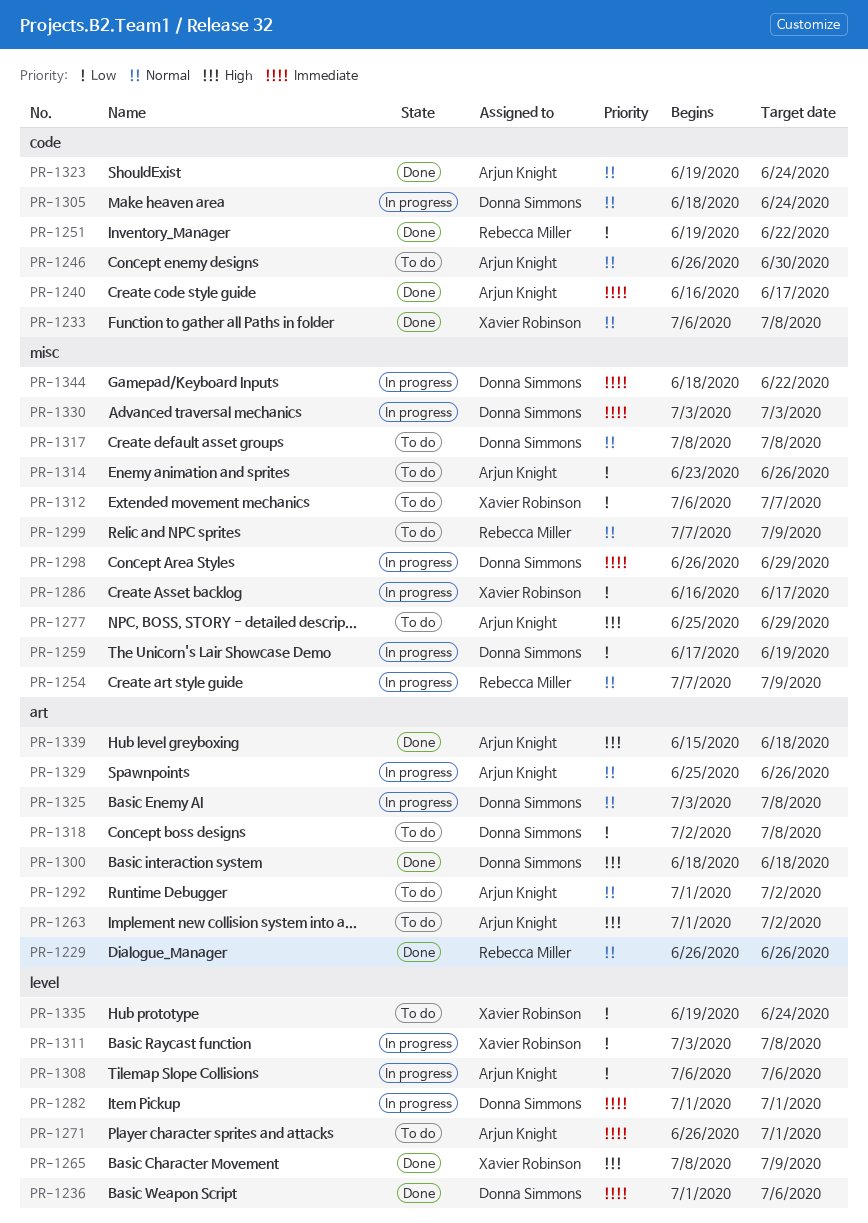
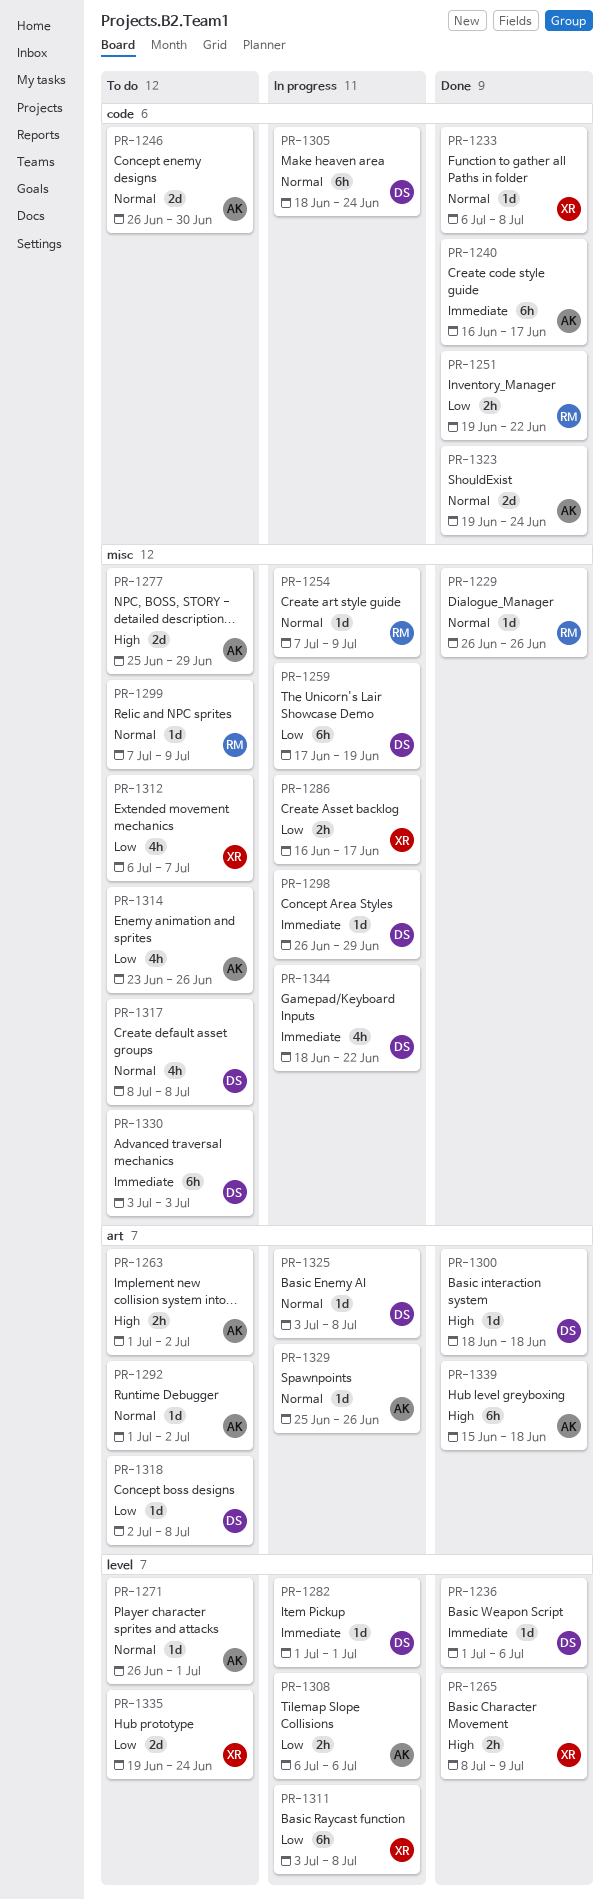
PR-1229, label: art -> misc
PR-1271, priority: Immediate -> Normal
PR-1330, status: In progress -> To do

